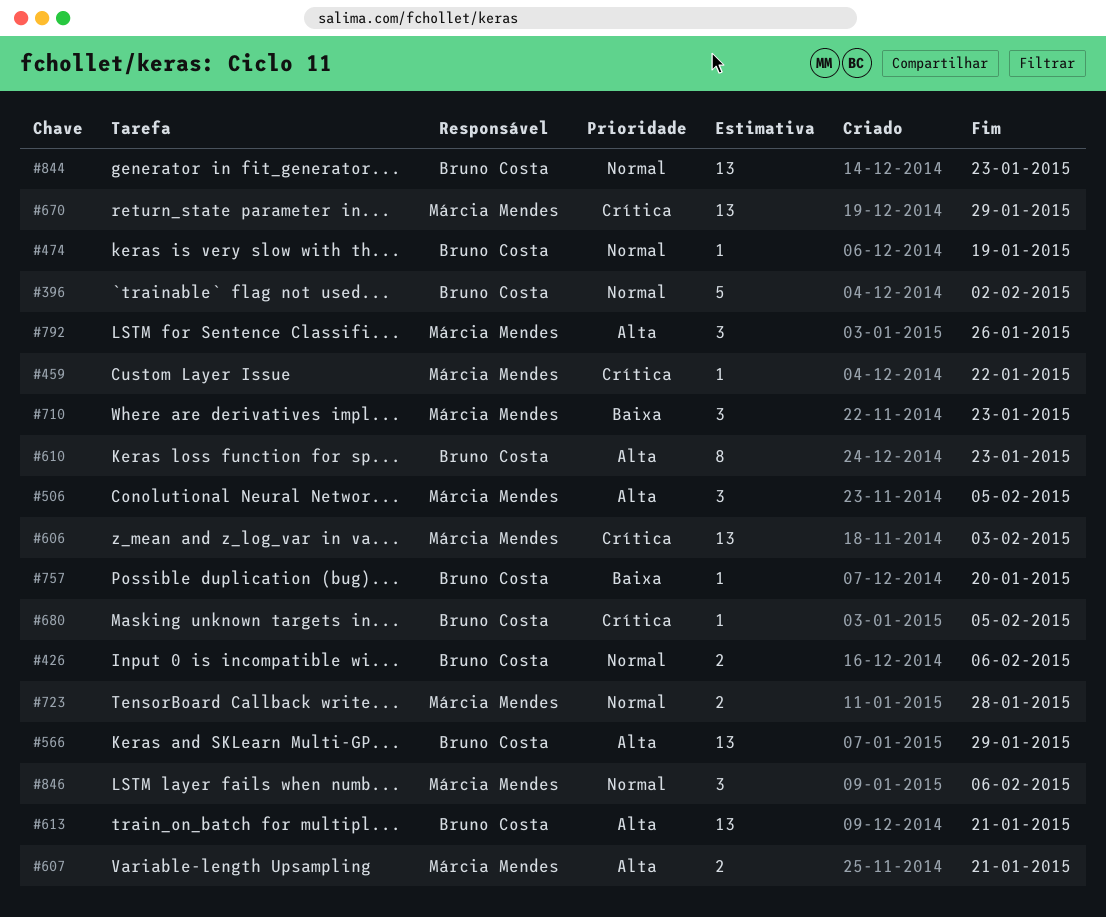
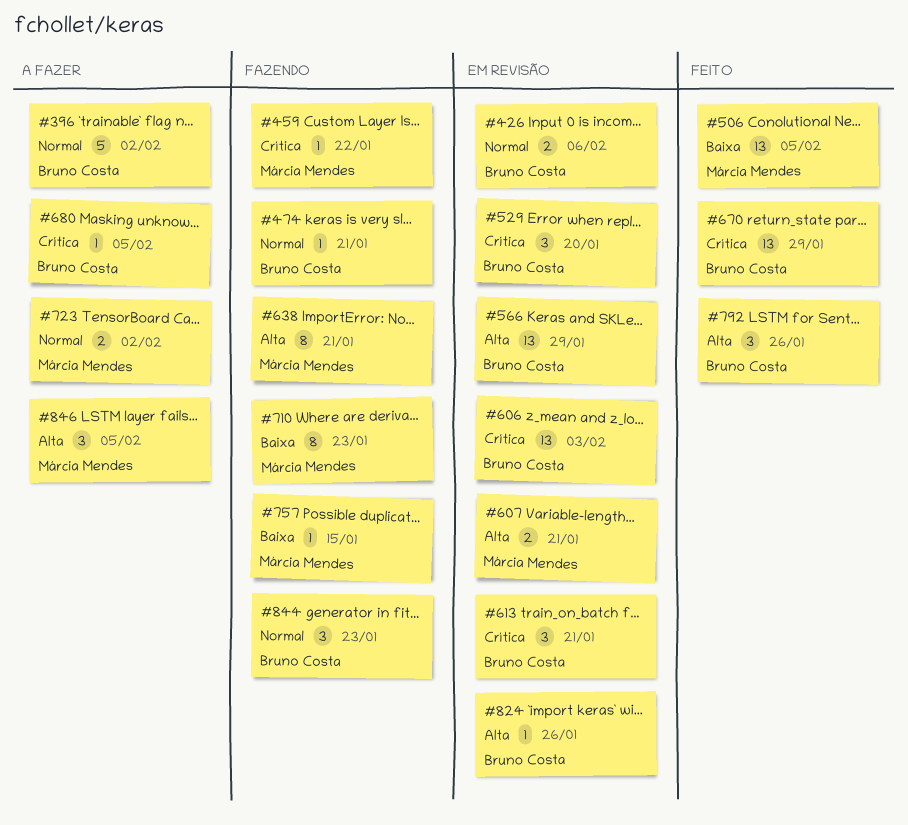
#474, due: Jan 19 -> Jan 21
#506, priority: Alta -> Baixa
#506, estimate: 3 -> 13
#529: none -> present
#606, owner: Márcia Mendes -> Bruno Costa
#610: present -> none
#613, priority: Alta -> Crítica
#613, estimate: 13 -> 3
#638: none -> present
#670, owner: Márcia Mendes -> Bruno Costa
#710, estimate: 3 -> 8
#723, due: Jan 28 -> Feb 2
#757, owner: Bruno Costa -> Márcia Mendes
#757, due: Jan 20 -> Jan 15
#792, owner: Márcia Mendes -> Bruno Costa
#824: none -> present
#844, estimate: 13 -> 3
#846, priority: Normal -> Alta
#846, due: Feb 6 -> Feb 5

